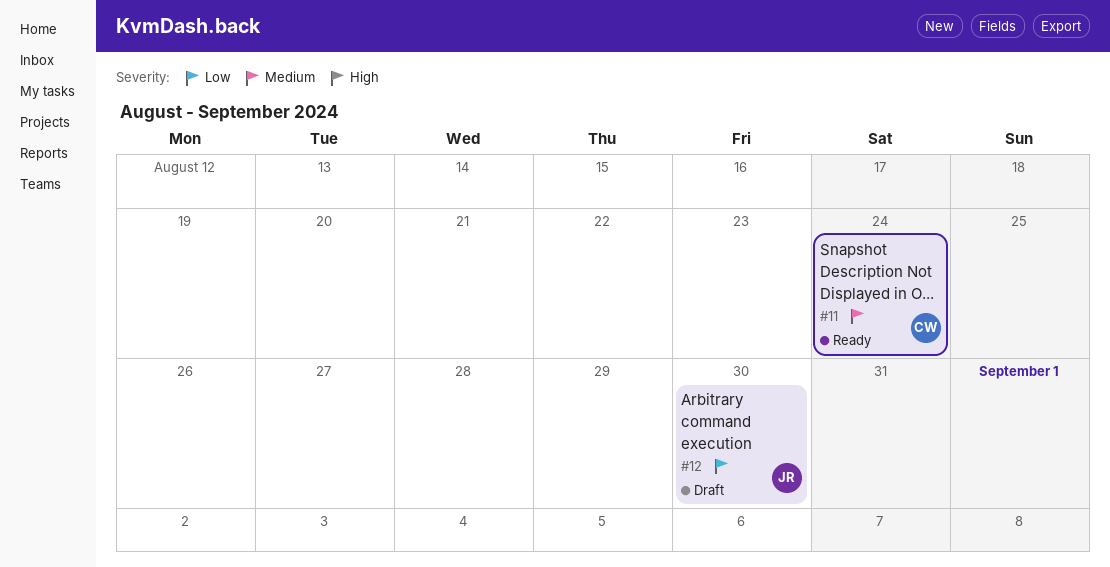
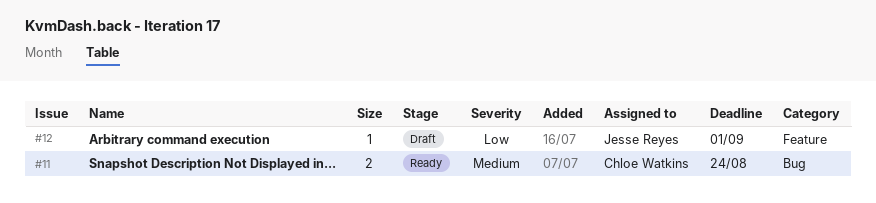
#12, due: Aug 30 -> Sep 1

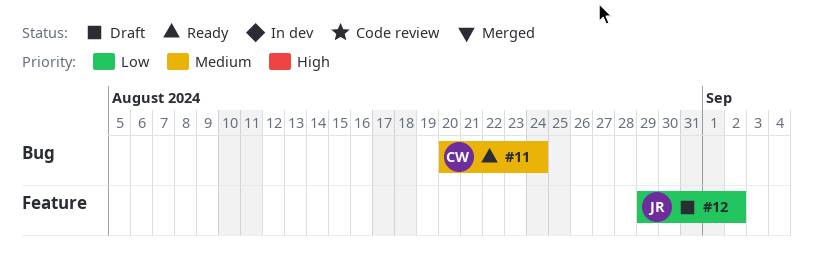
#12, due: Sep 1 -> Sep 2

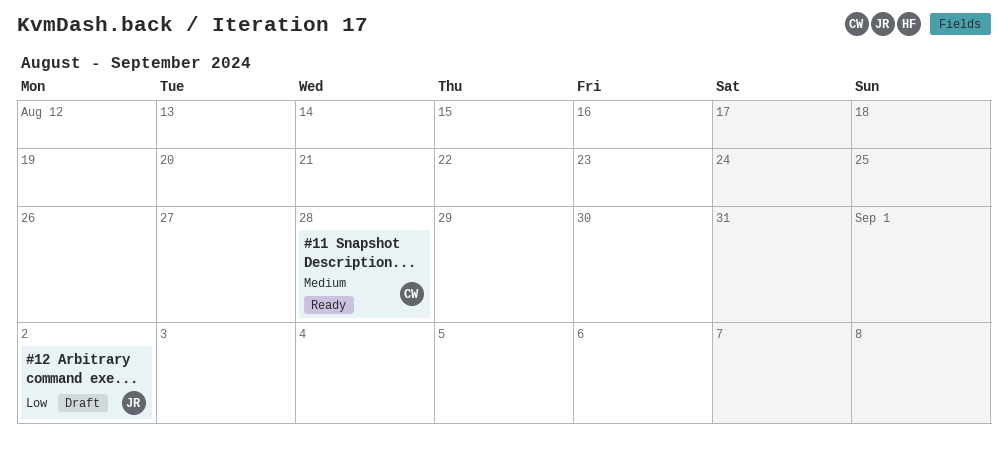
#11, due: Aug 24 -> Aug 28

